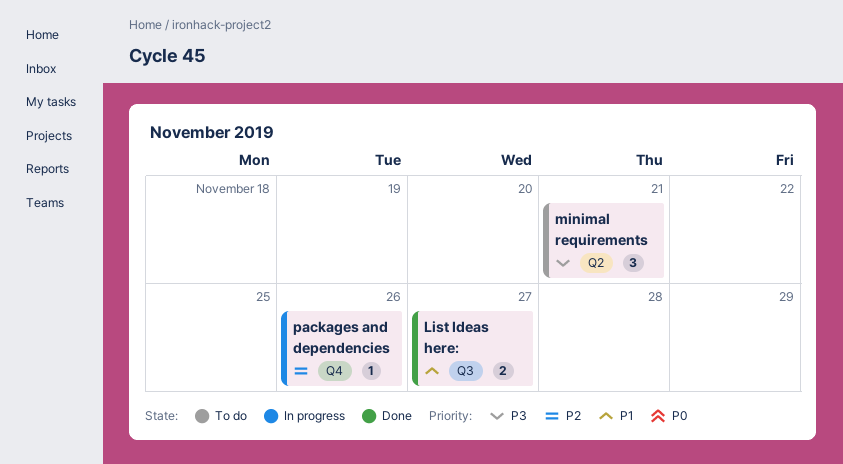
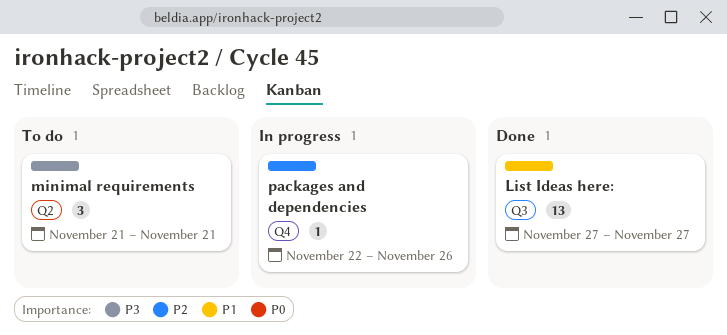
List Ideas here:, estimate: 2 -> 13

